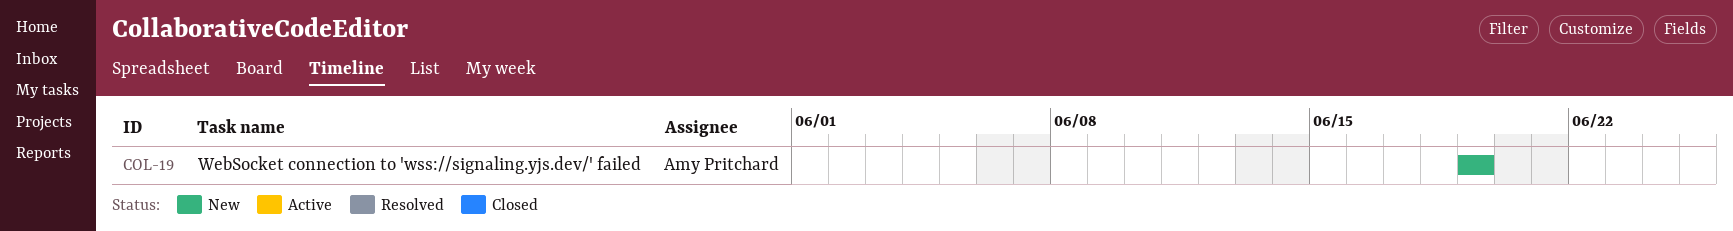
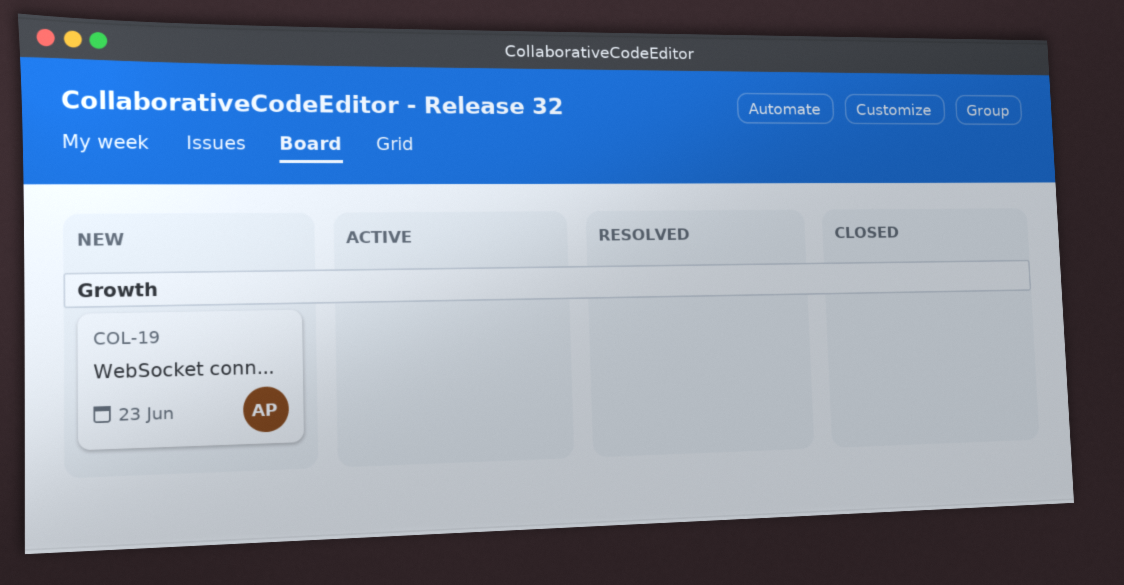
COL-19, due: Jun 19 -> Jun 23

